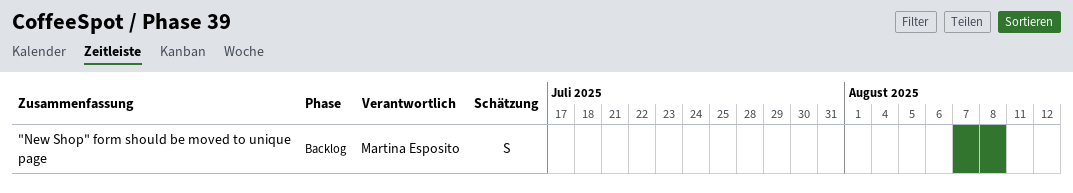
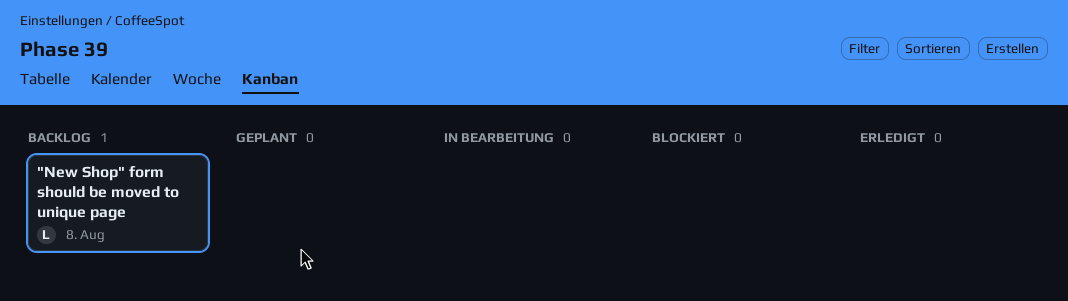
"New Shop" form should be moved to unique page, estimate: S -> L

